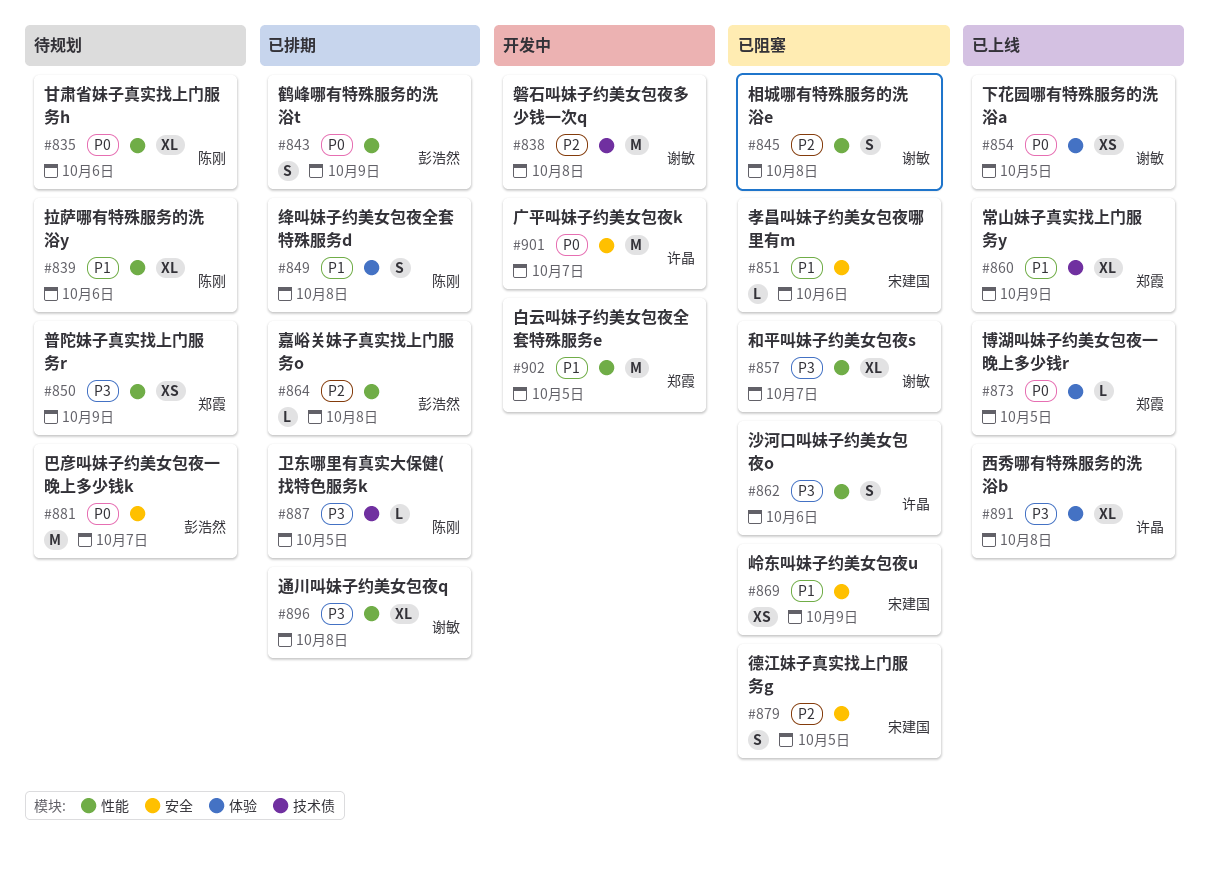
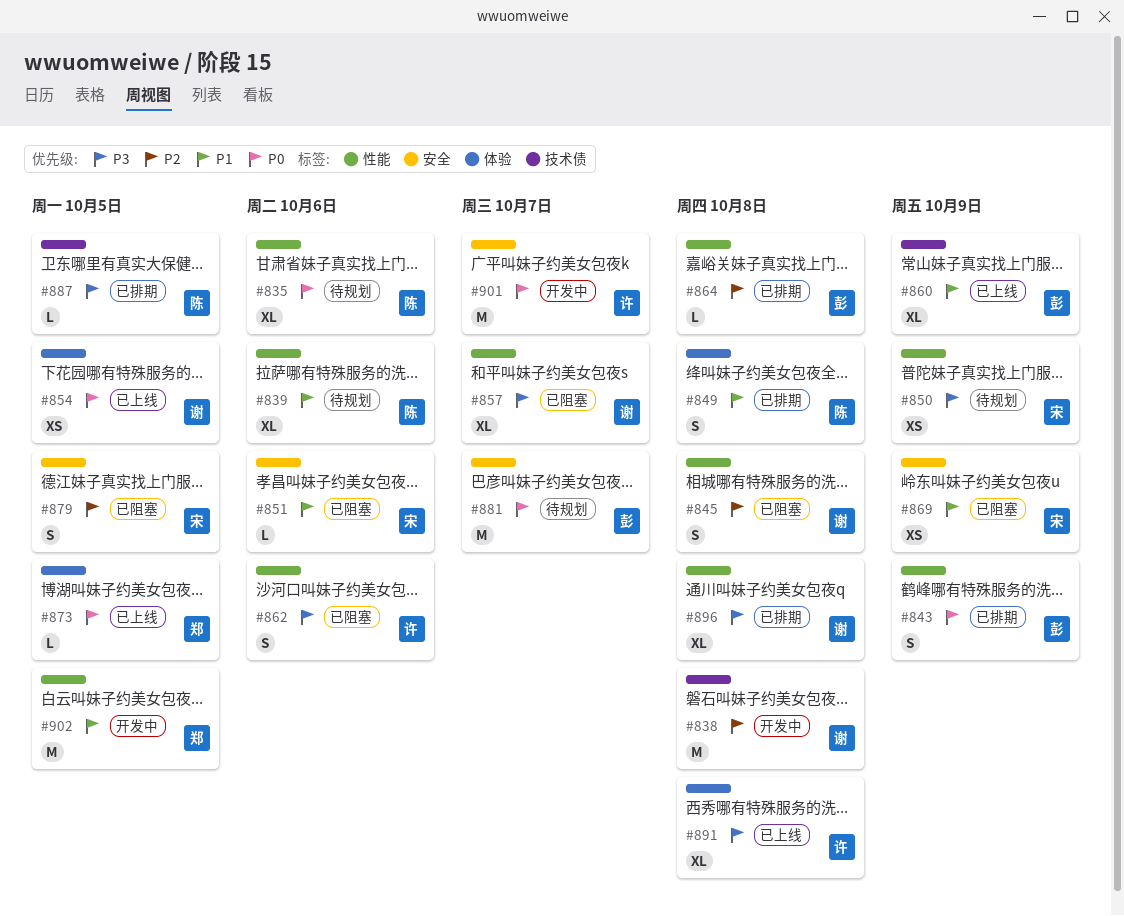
#850, owner: 郑霞 -> 宋建国
#860, owner: 郑霞 -> 彭浩然

